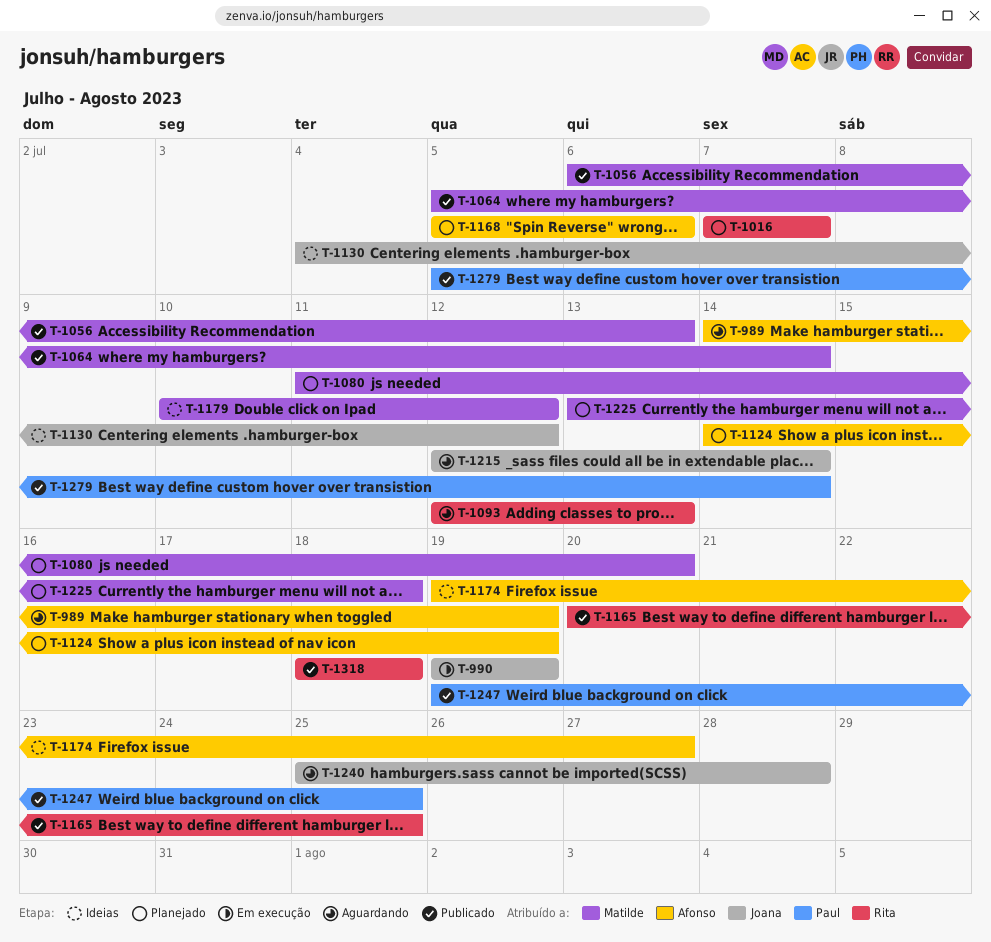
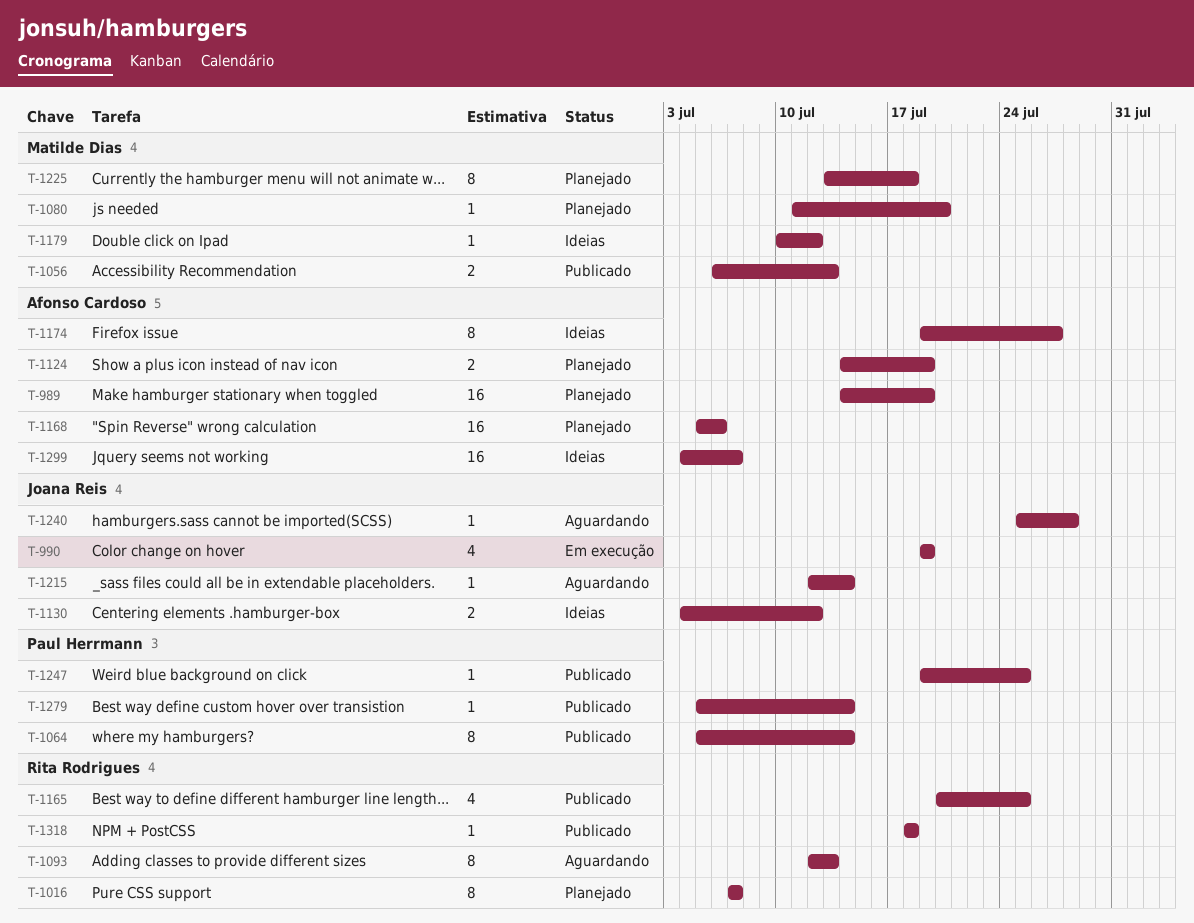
T-989, status: Aguardando -> Planejado
T-1064, owner: Matilde Dias -> Paul Herrmann
T-1299: none -> present

